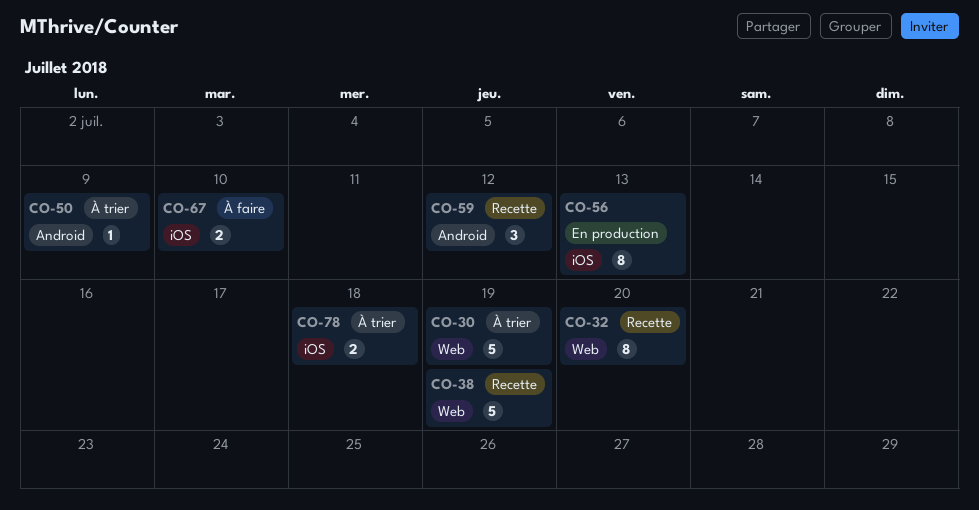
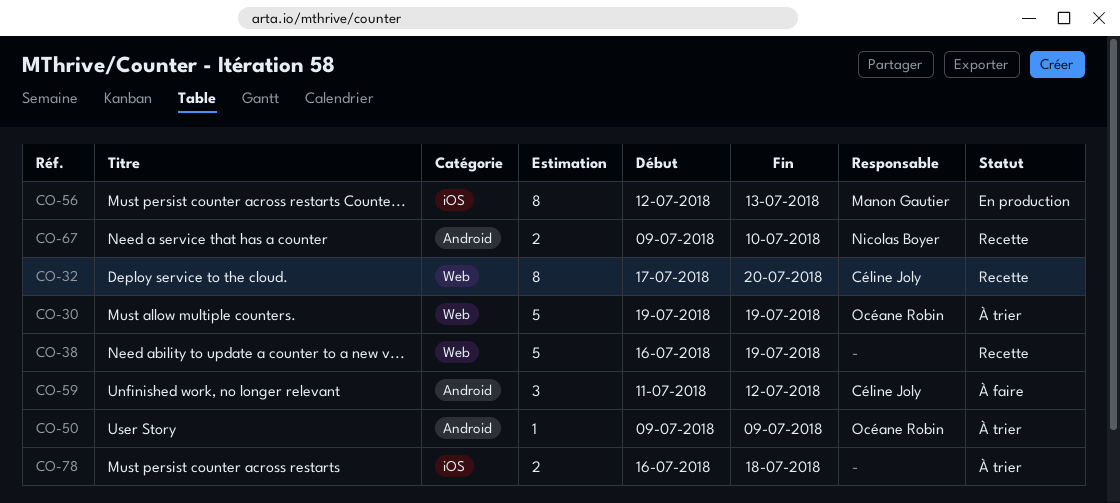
CO-59, status: Recette -> À faire
CO-67, status: À faire -> Recette
CO-67, label: iOS -> Android

